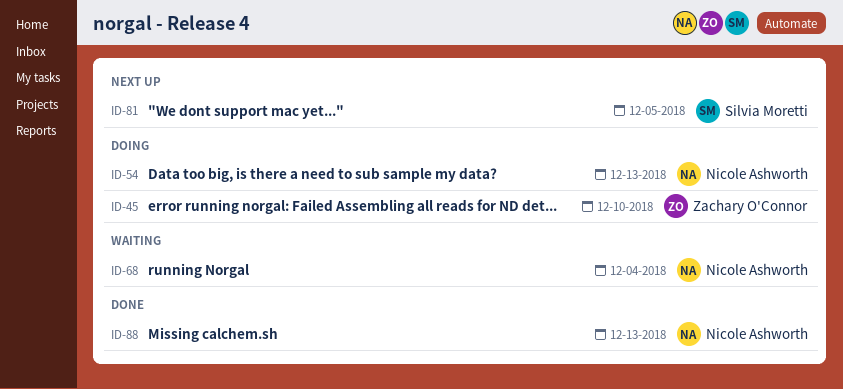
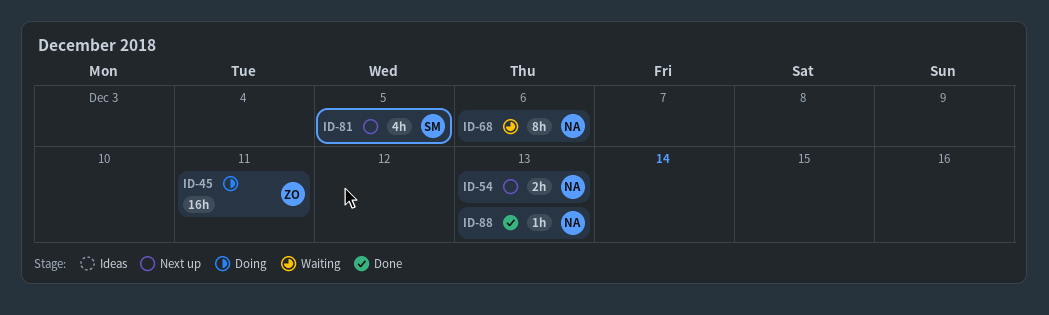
ID-45, due: Dec 10 -> Dec 11
ID-54, status: Doing -> Next up
ID-68, due: Dec 4 -> Dec 6

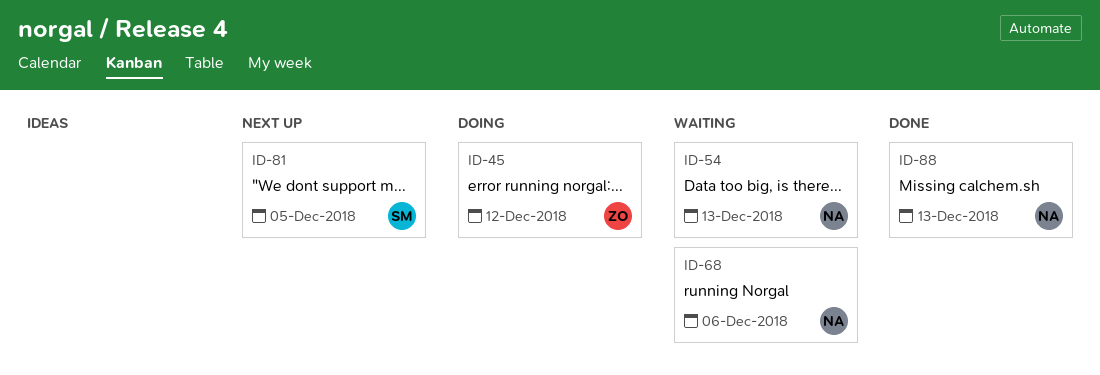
ID-45, due: Dec 11 -> Dec 12
ID-54, status: Next up -> Waiting

